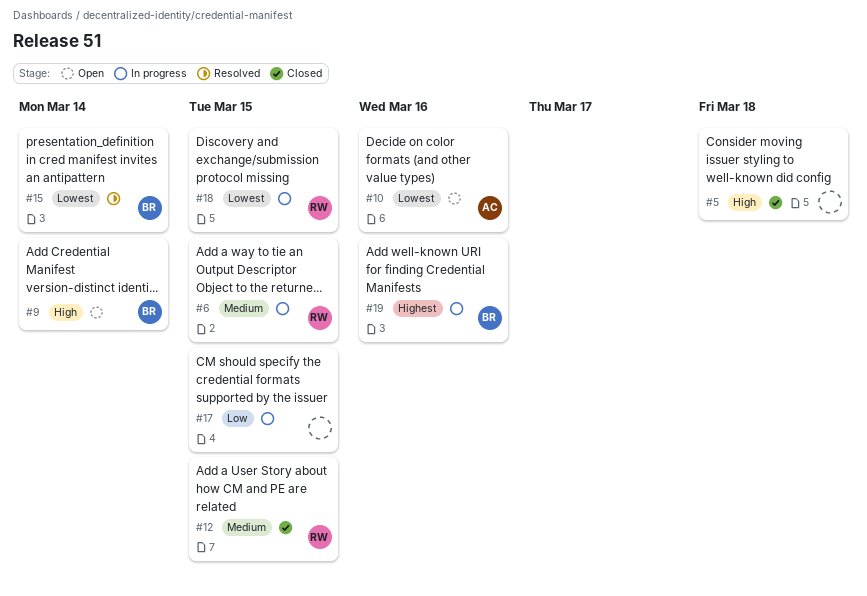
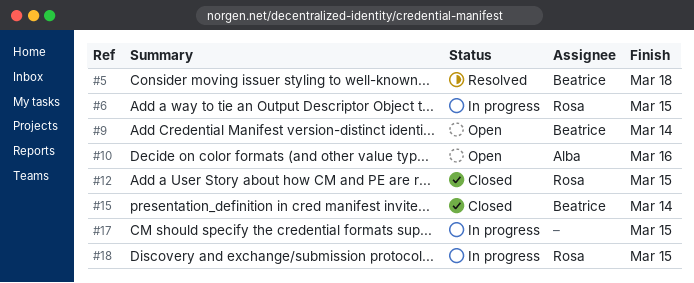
#5, status: Closed -> Resolved
#5, owner: none -> Beatrice
#15, status: Resolved -> Closed
#19: present -> none

